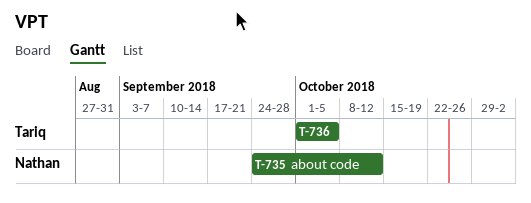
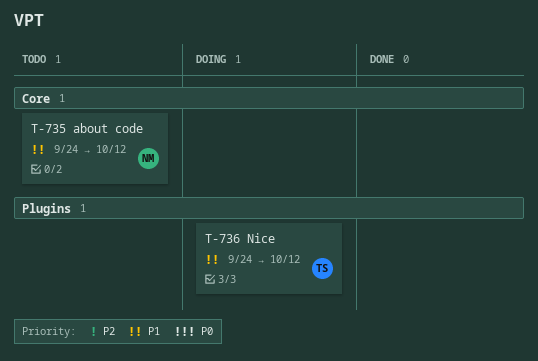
T-736, start: Oct 1 -> Sep 24
T-736, due: Oct 5 -> Oct 12

